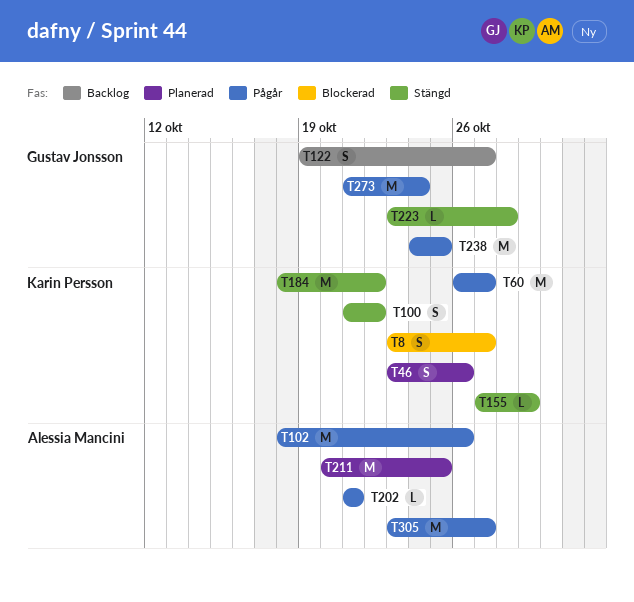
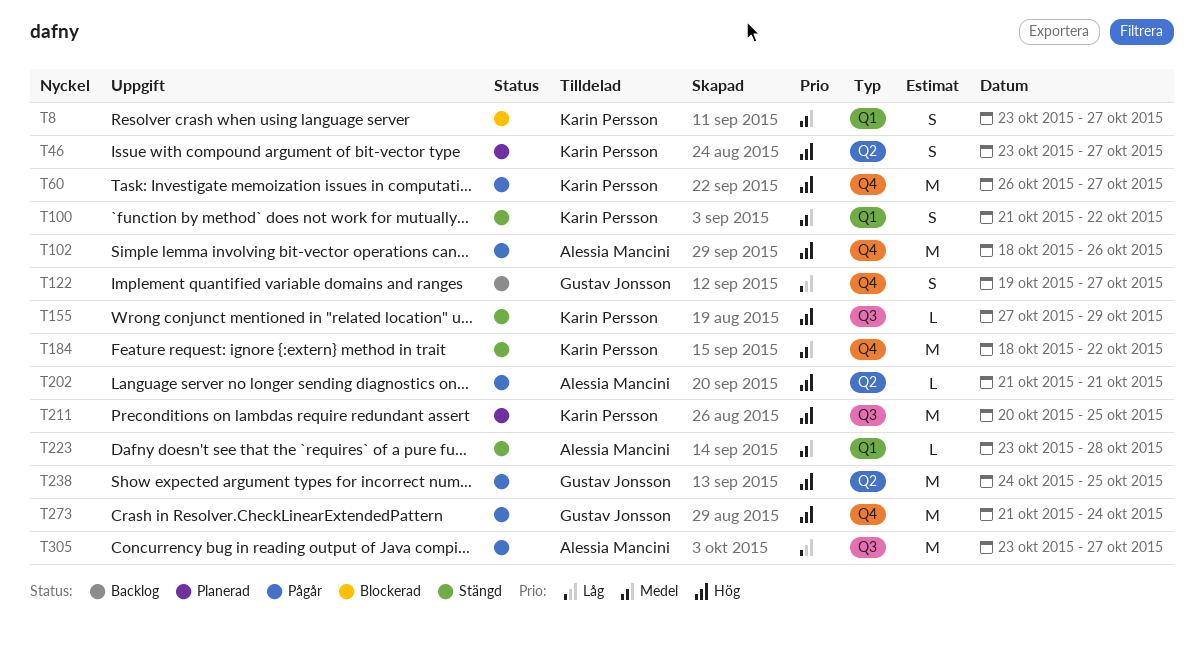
T46, due: Oct 26 -> Oct 27
T211, owner: Alessia Mancini -> Karin Persson
T223, owner: Gustav Jonsson -> Alessia Mancini

